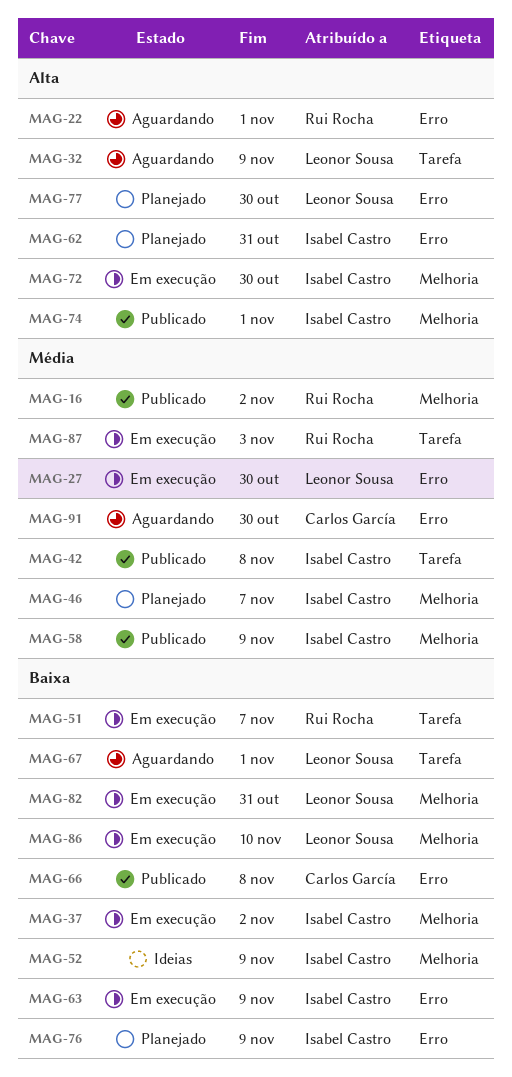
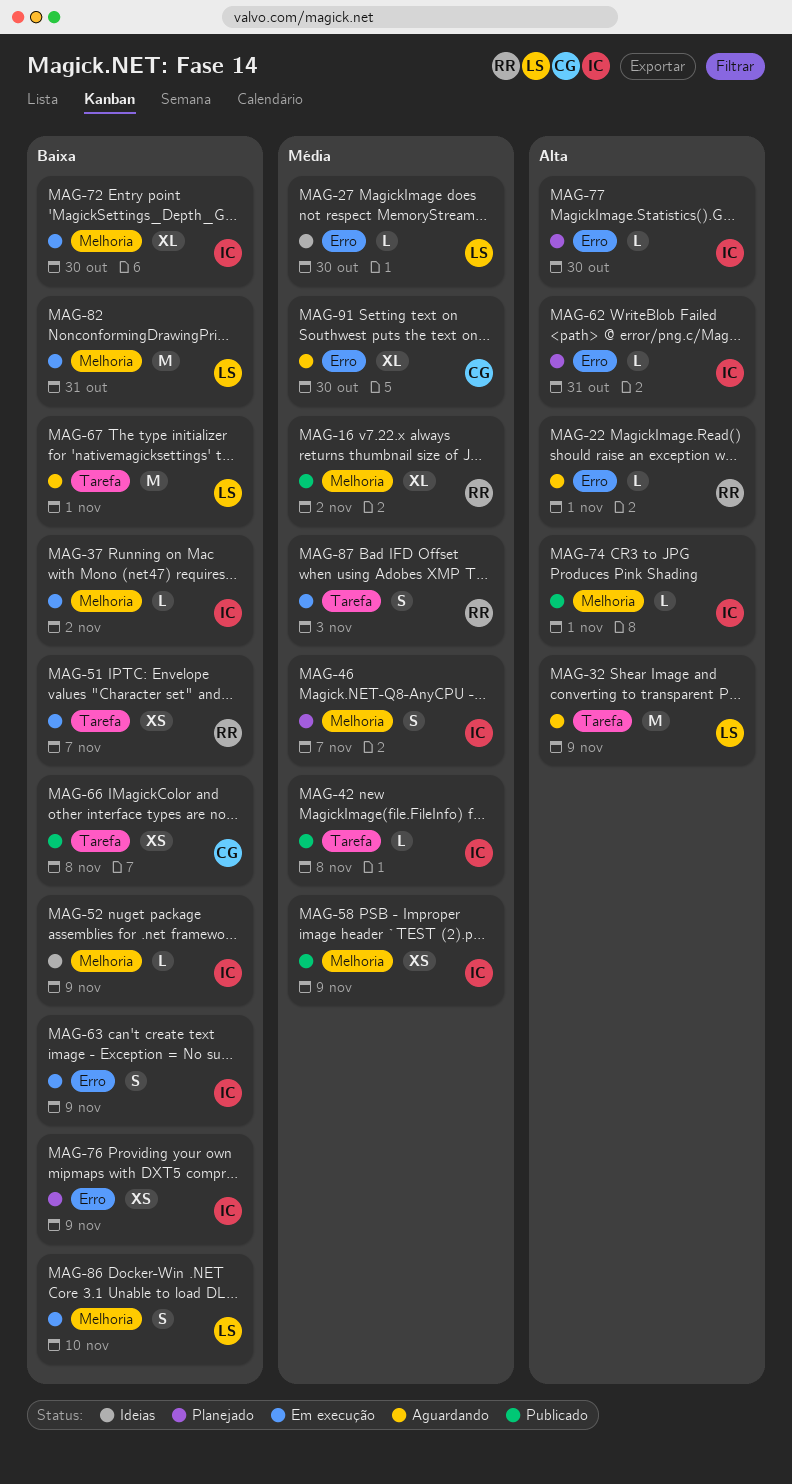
MAG-27, status: Em execução -> Ideias
MAG-66, label: Erro -> Tarefa
MAG-72, priority: Alta -> Baixa
MAG-77, owner: Leonor Sousa -> Isabel Castro

